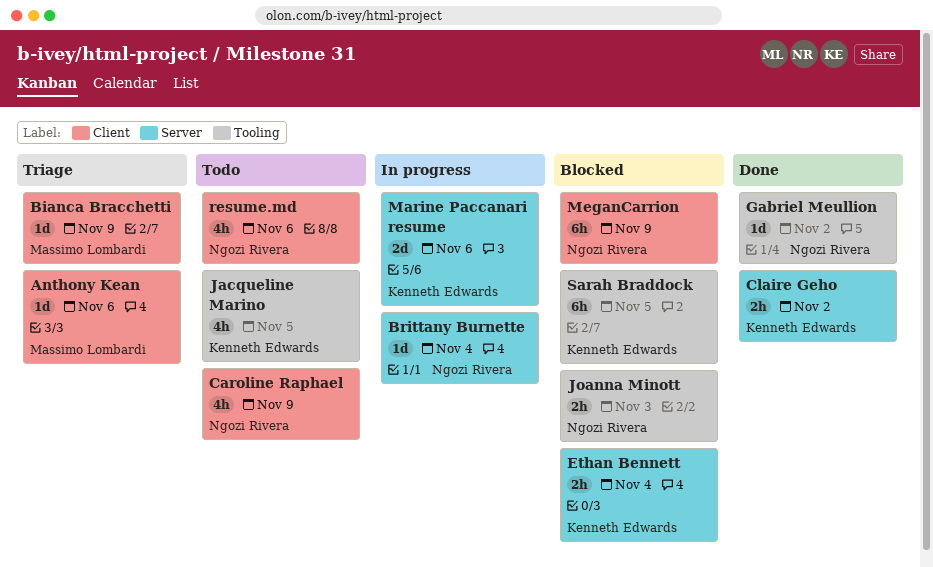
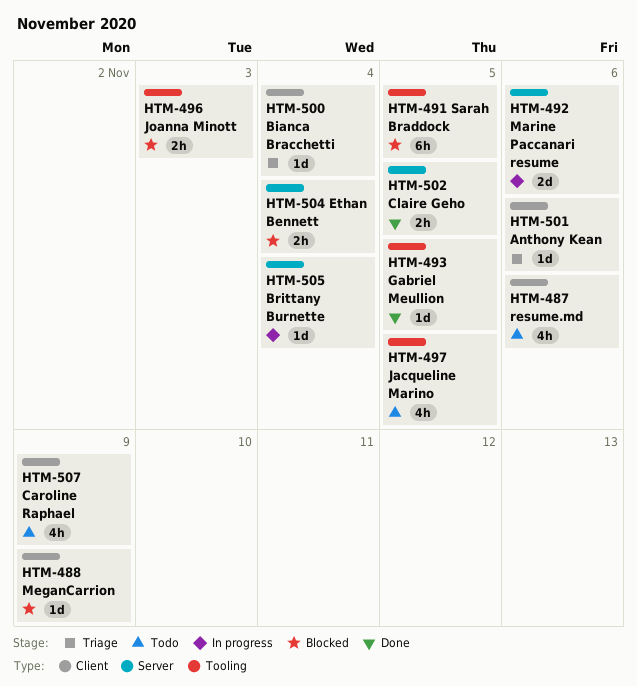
Bianca Bracchetti, due: Nov 9 -> Nov 4
Claire Geho, due: Nov 2 -> Nov 5
Gabriel Meullion, due: Nov 2 -> Nov 5
MeganCarrion, estimate: 6h -> 1d

